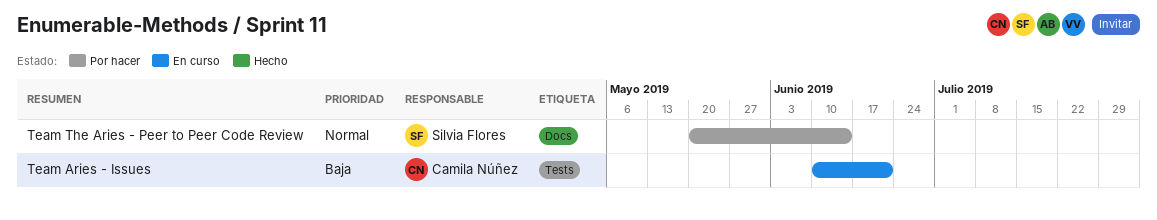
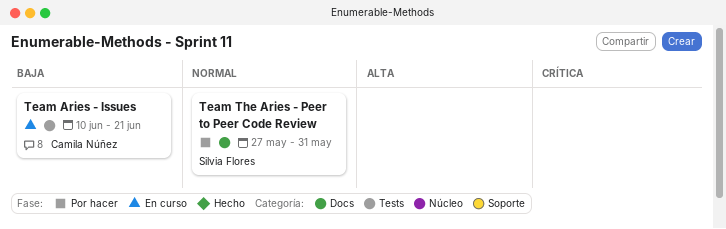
Team The Aries - Peer to Peer Code Review, start: May 20 -> May 27
Team The Aries - Peer to Peer Code Review, due: Jun 14 -> May 31

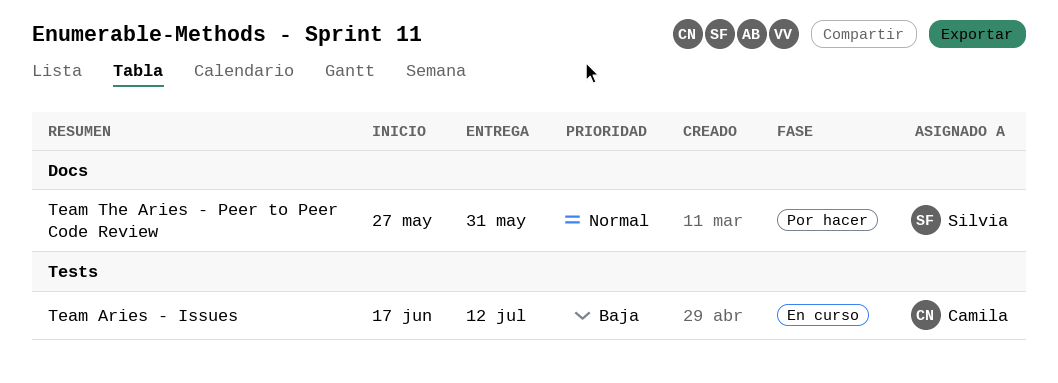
Team Aries - Issues, start: Jun 10 -> Jun 17
Team Aries - Issues, due: Jun 21 -> Jul 12

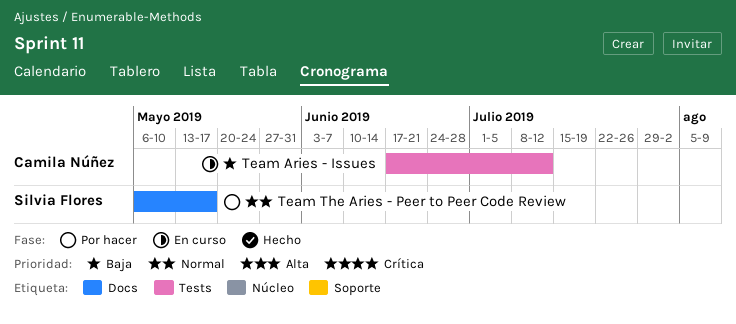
Team The Aries - Peer to Peer Code Review, start: May 27 -> May 6
Team The Aries - Peer to Peer Code Review, due: May 31 -> May 17

